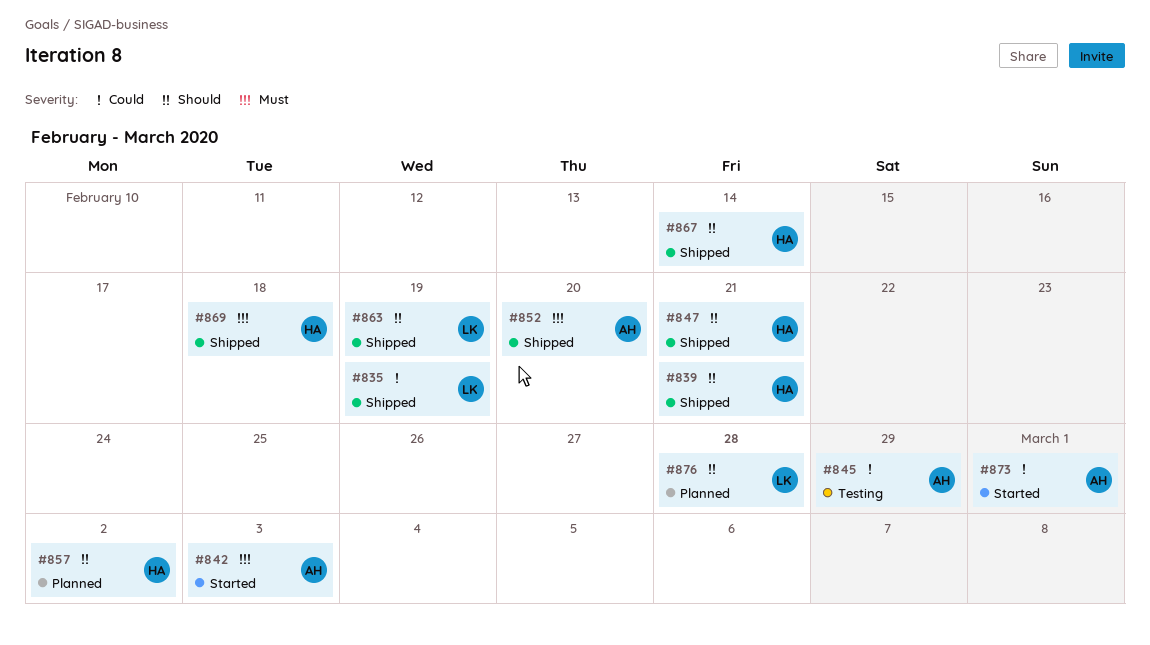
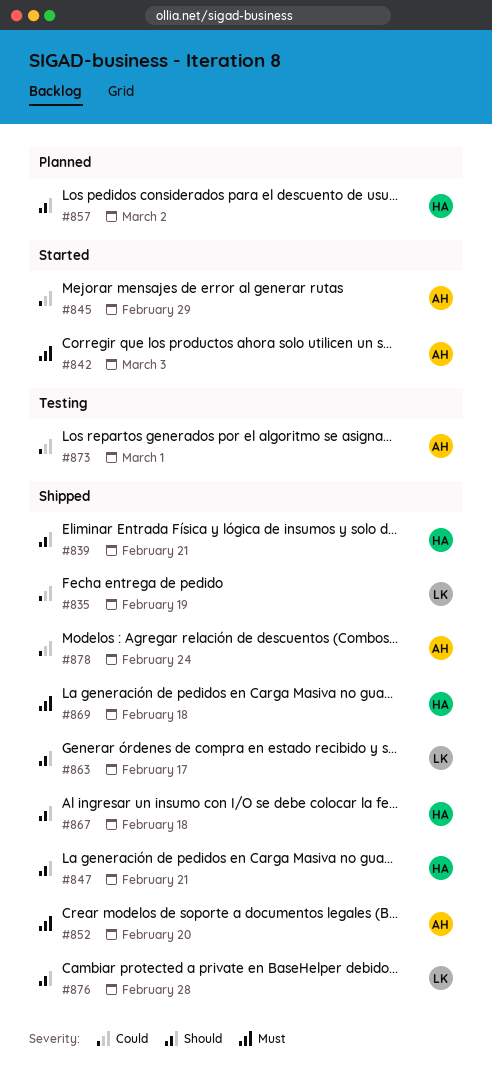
#845, status: Testing -> Started
#863, due: Feb 19 -> Feb 17
#867, due: Feb 14 -> Feb 18
#873, status: Started -> Testing
#876, status: Planned -> Shipped
#878: none -> present

